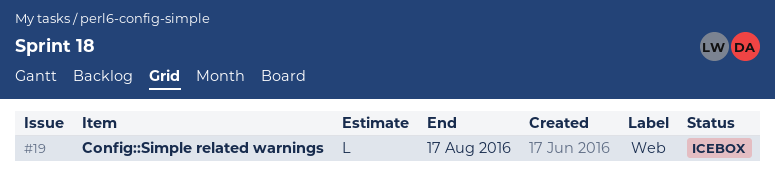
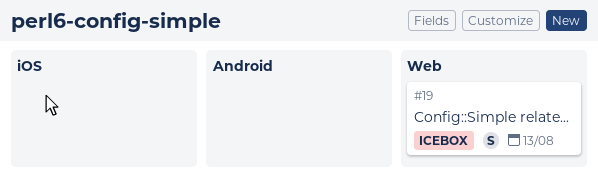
#19, estimate: L -> S
#19, due: Aug 17 -> Aug 13

